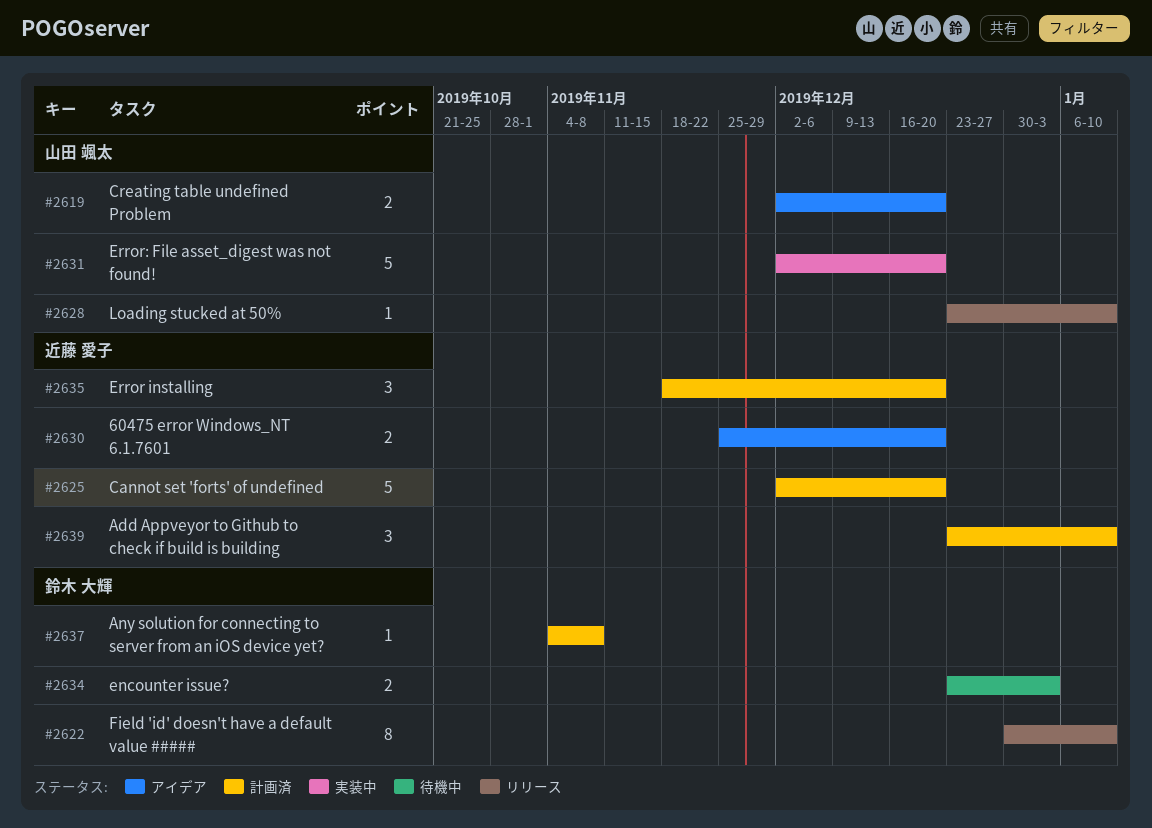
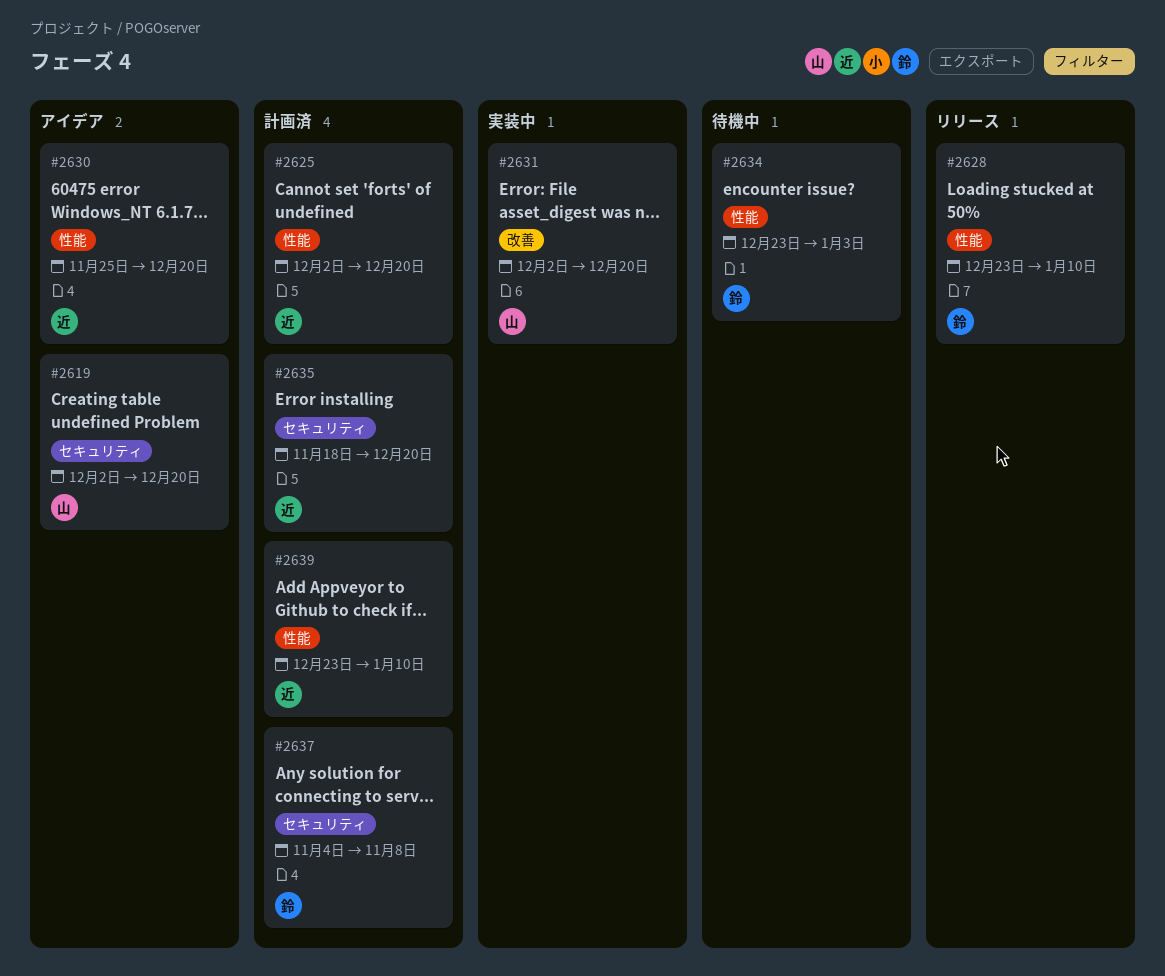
#2622: present -> none
#2628, owner: 山田 颯太 -> 鈴木 大輝

